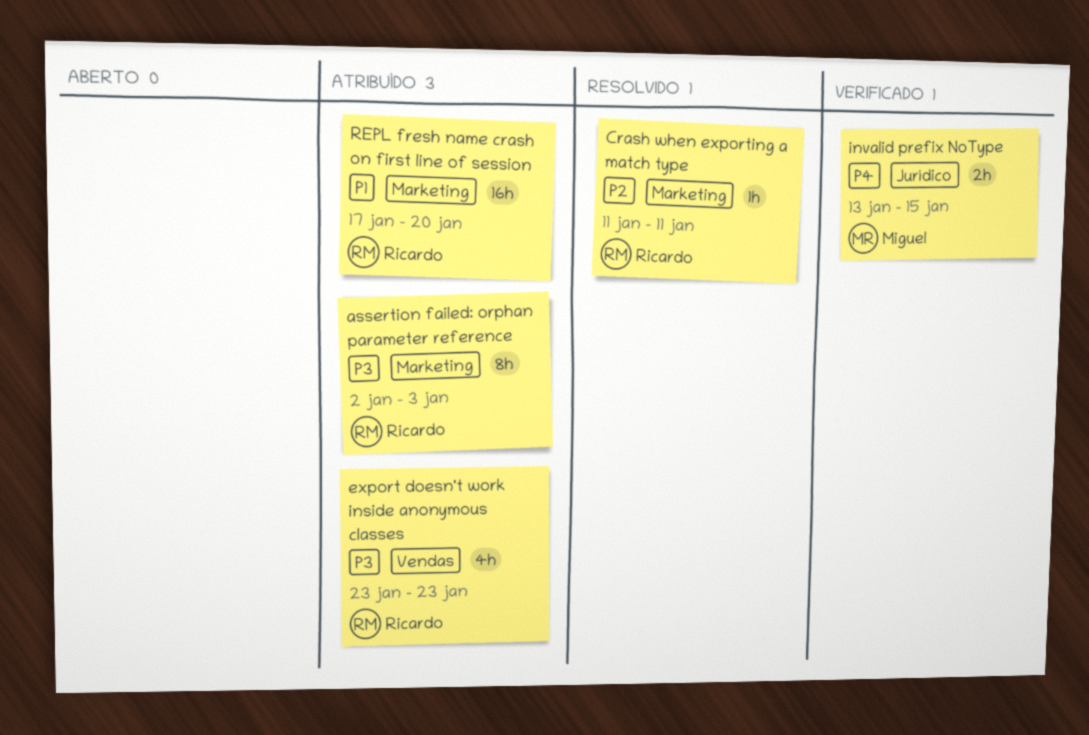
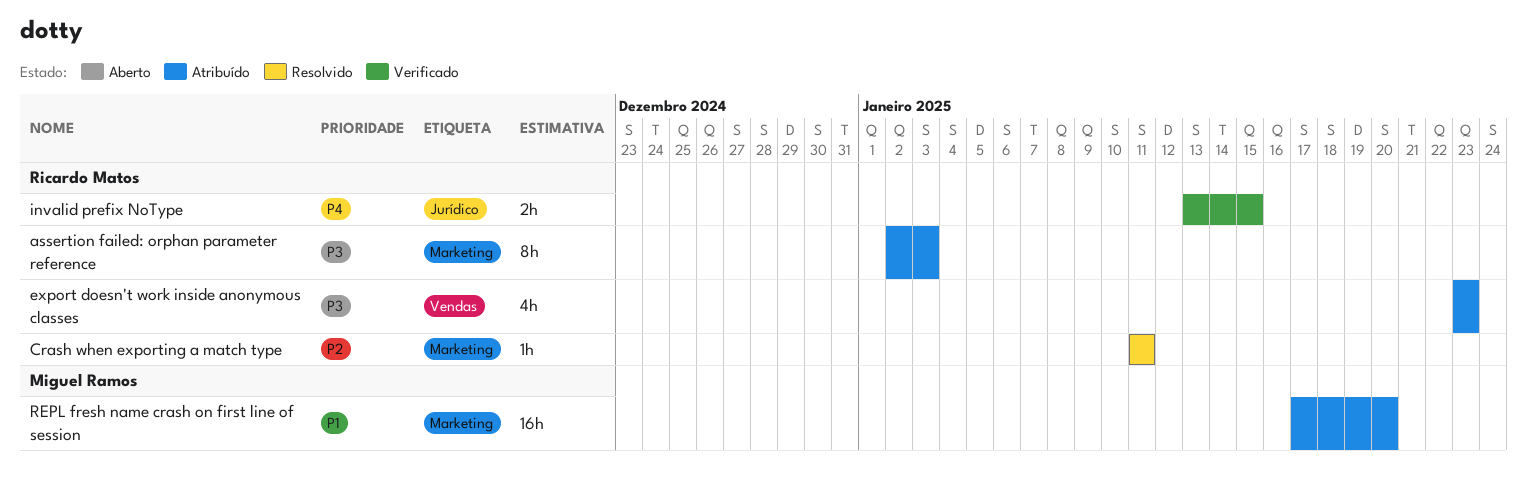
invalid prefix NoType, owner: Miguel Ramos -> Ricardo Matos
REPL fresh name crash on first line of session, owner: Ricardo Matos -> Miguel Ramos

